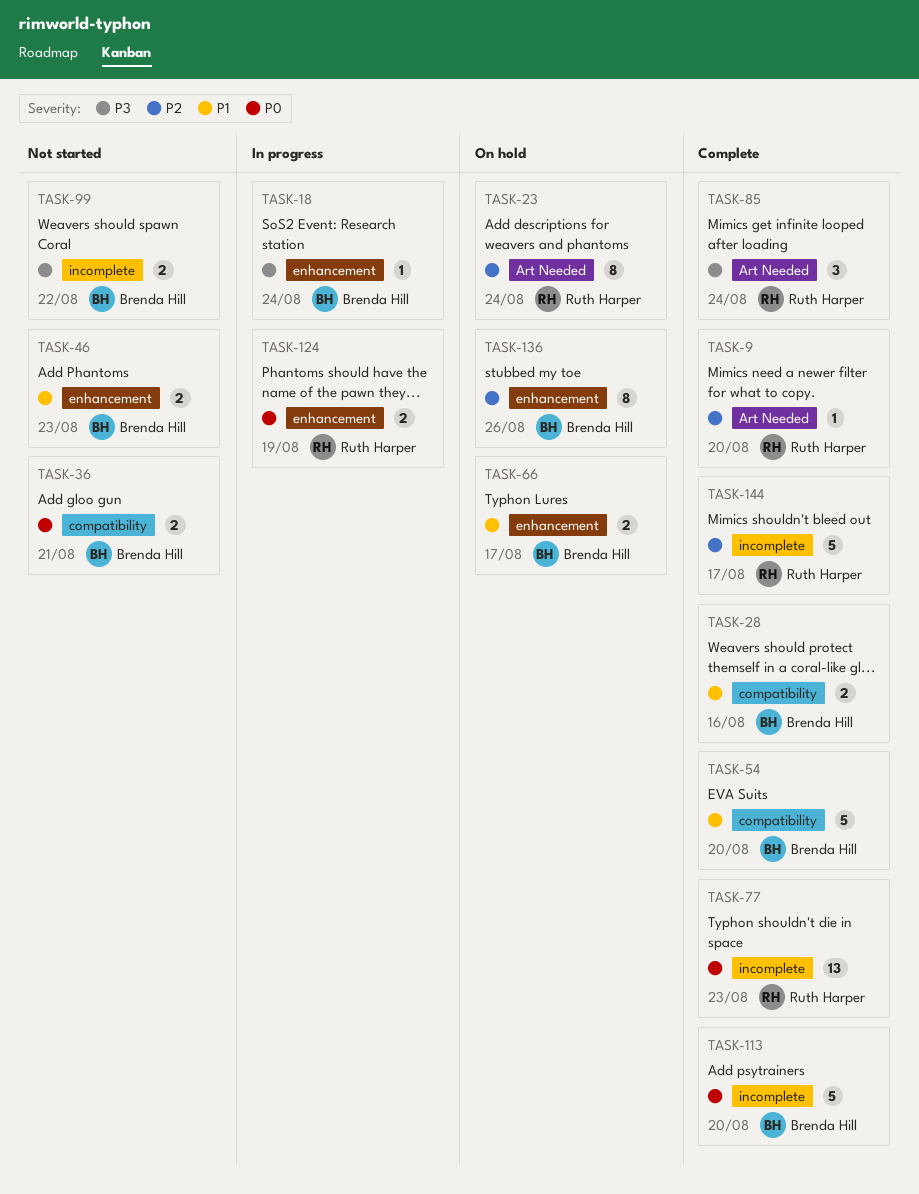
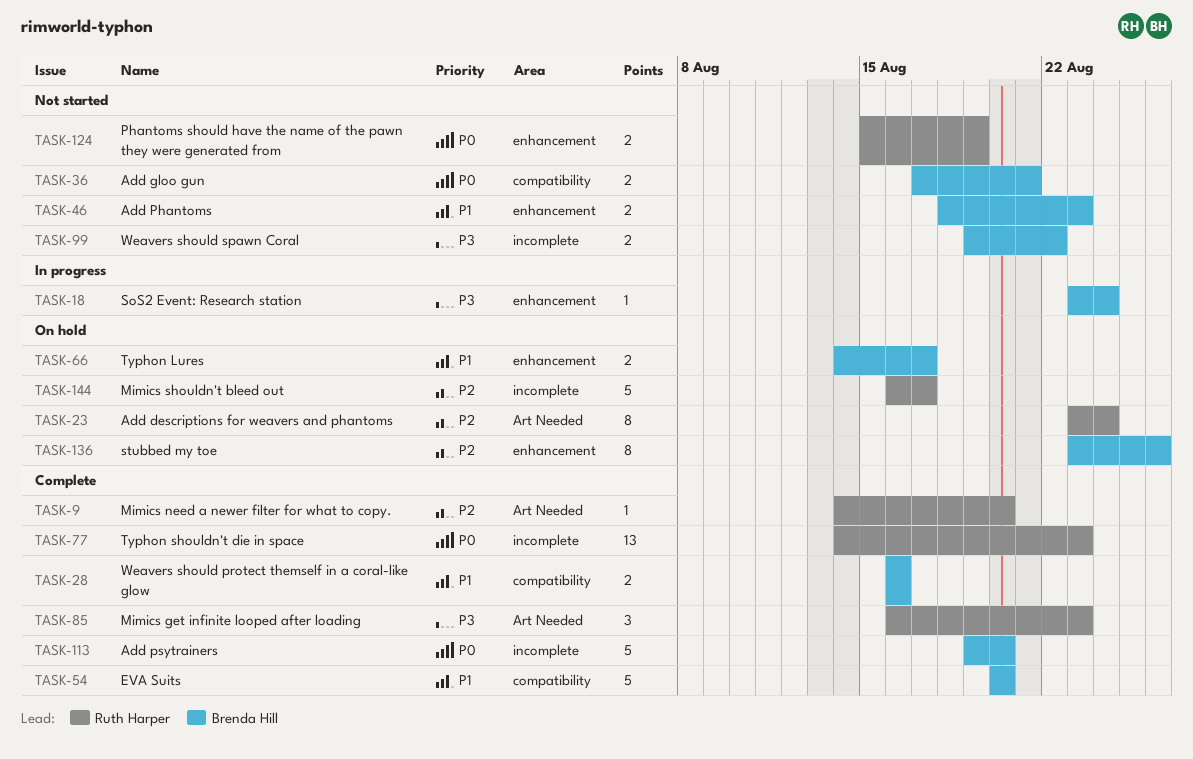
TASK-85, due: Aug 24 -> Aug 23
TASK-124, status: In progress -> Not started
TASK-144, status: Complete -> On hold

